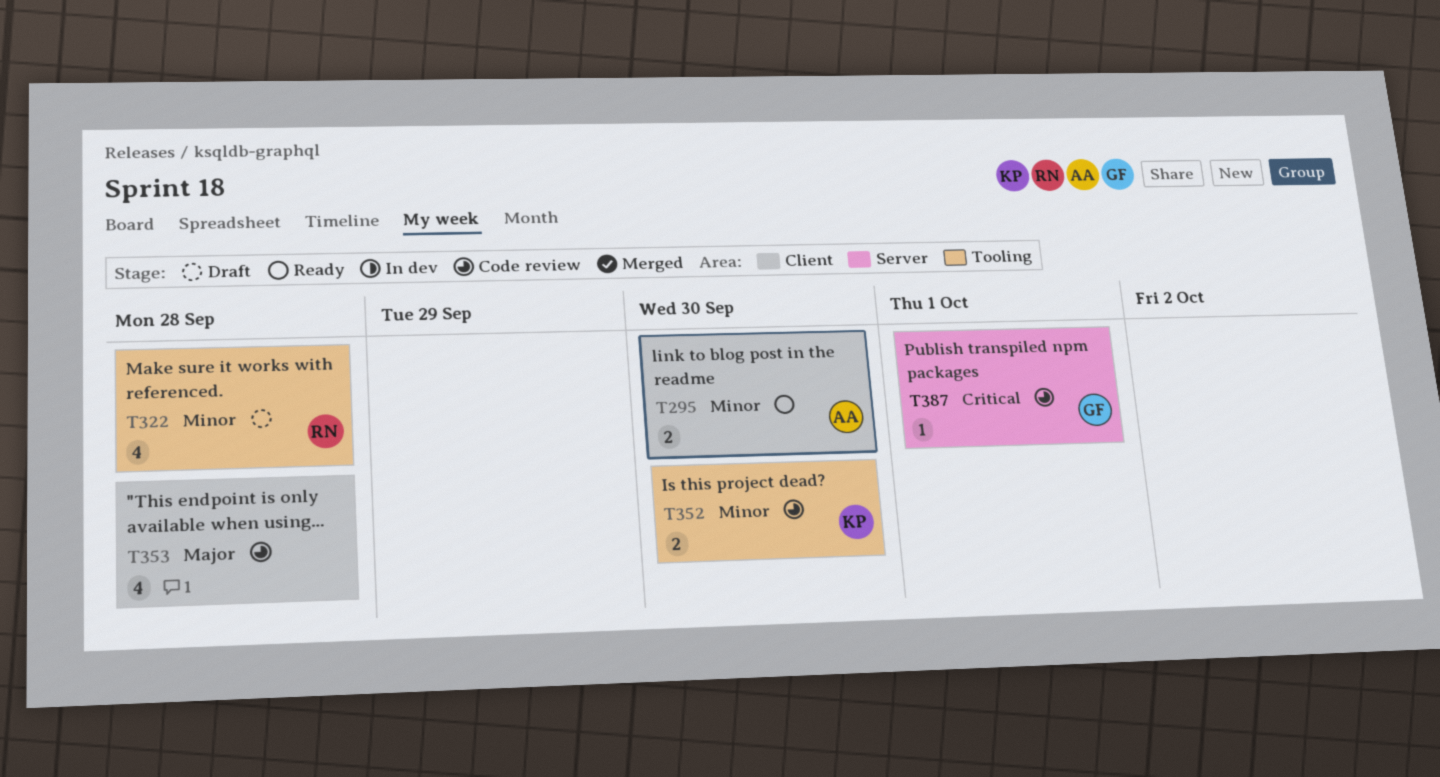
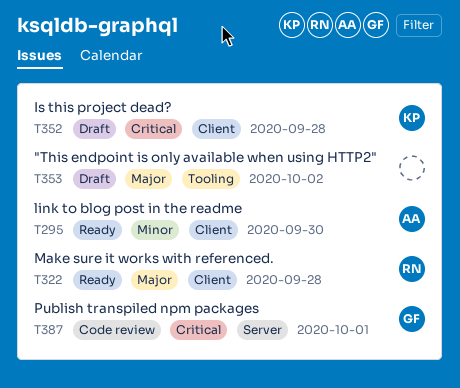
T322, status: Draft -> Ready
T322, priority: Minor -> Major
T322, label: Tooling -> Client
T352, status: Code review -> Draft
T352, priority: Minor -> Critical
T352, label: Tooling -> Client
T352, due: Sep 30 -> Sep 28
T353, status: Code review -> Draft
T353, label: Client -> Tooling
T353, due: Sep 28 -> Oct 2

